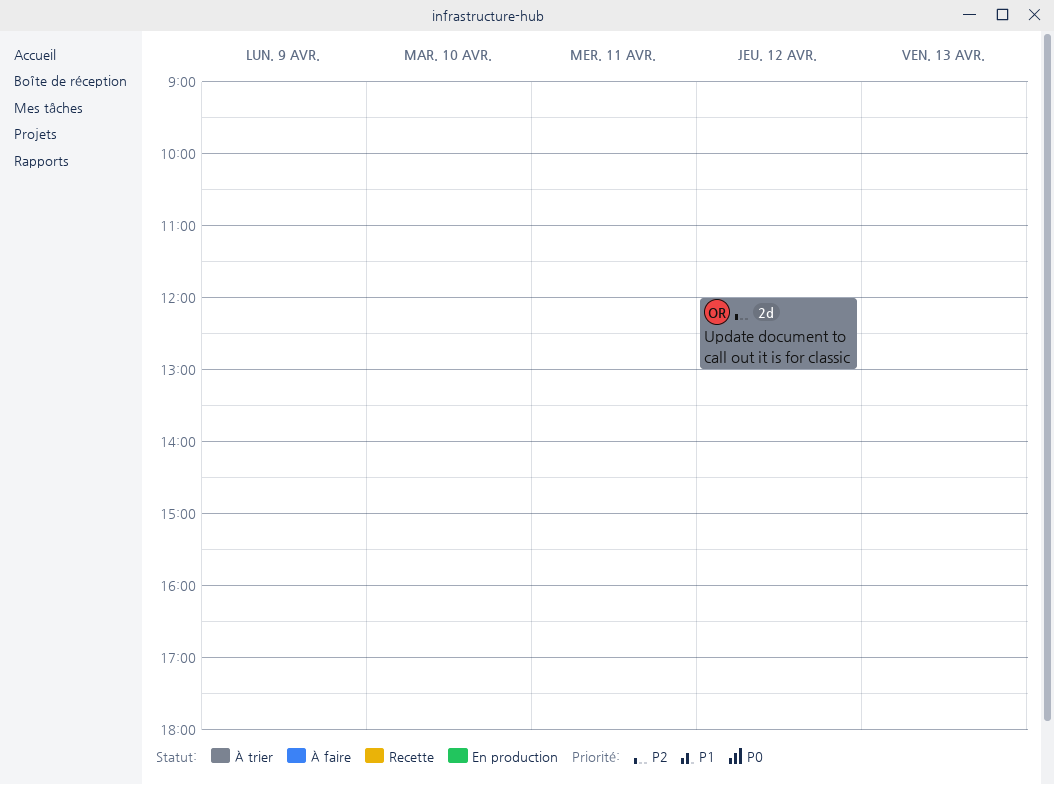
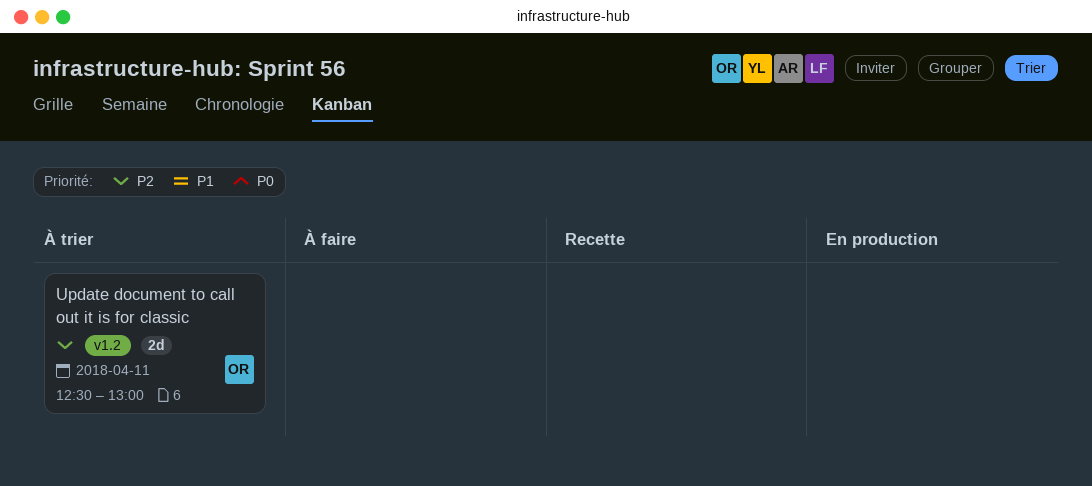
Update document to call out it is for classic, day: Apr 12 -> Apr 11
Update document to call out it is for classic, begins: 12:00 -> 12:30

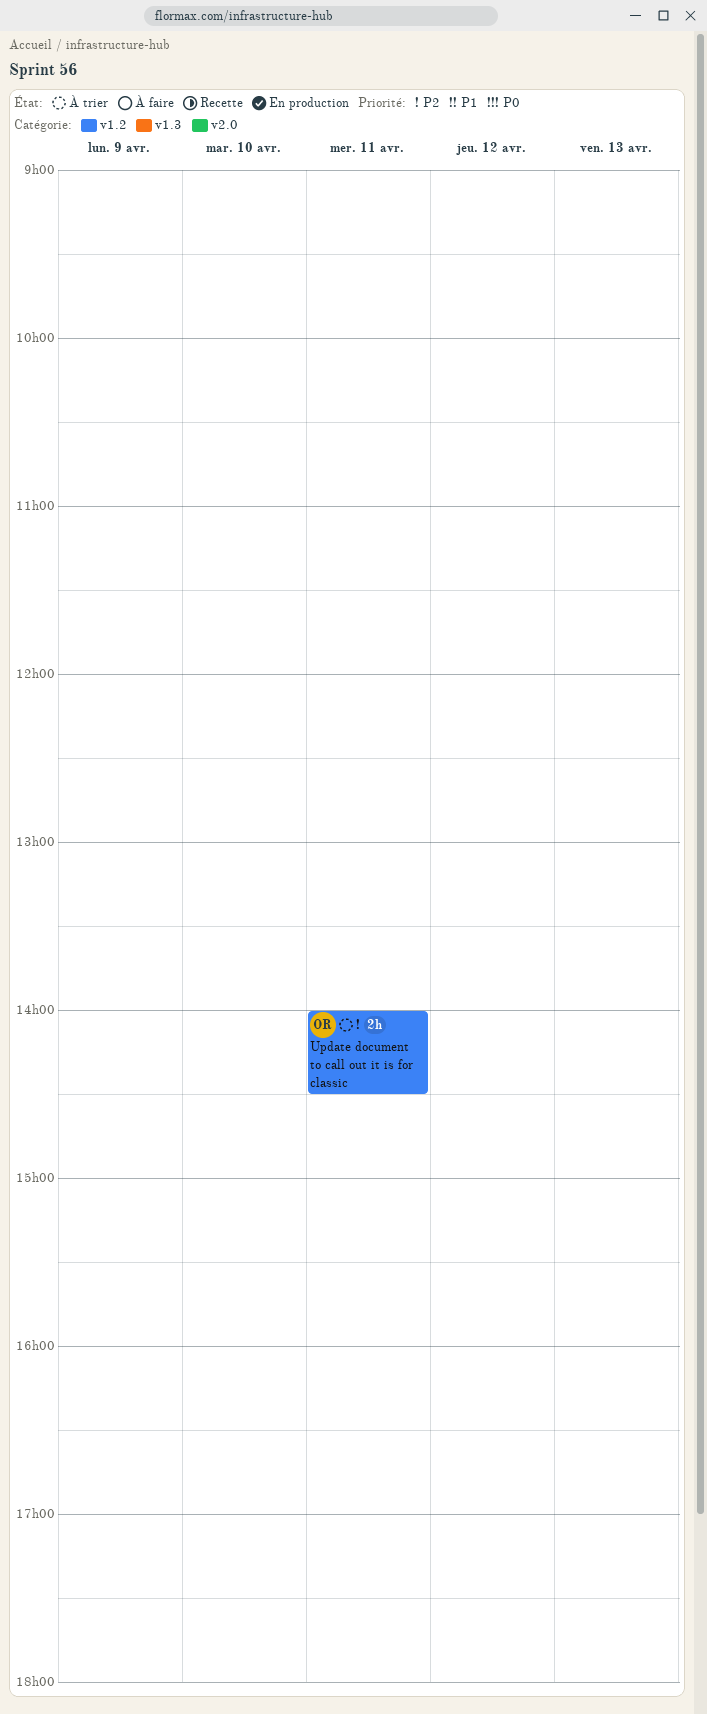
Update document to call out it is for classic, estimate: 2d -> 2h
Update document to call out it is for classic, begins: 12:30 -> 14:00
Update document to call out it is for classic, ends: 13:00 -> 14:30

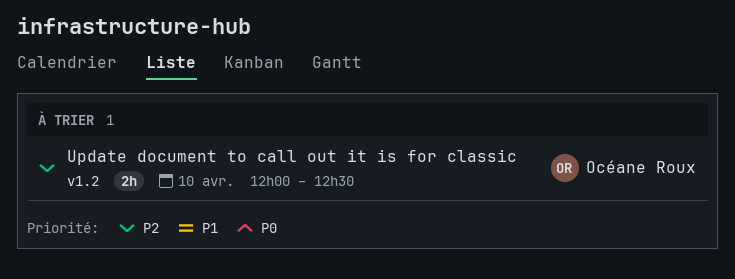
Update document to call out it is for classic, day: Apr 11 -> Apr 10
Update document to call out it is for classic, begins: 14:00 -> 12:00
Update document to call out it is for classic, ends: 14:30 -> 12:30

